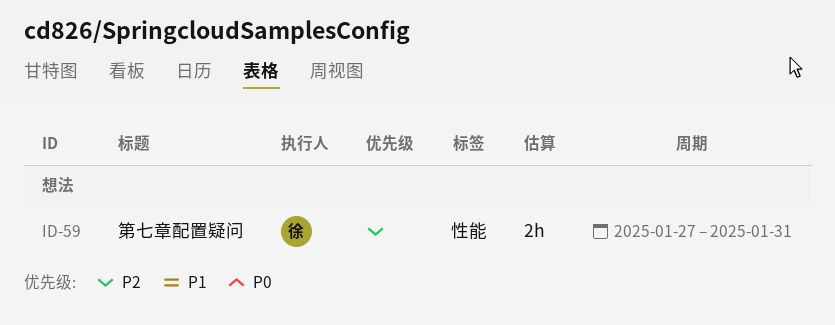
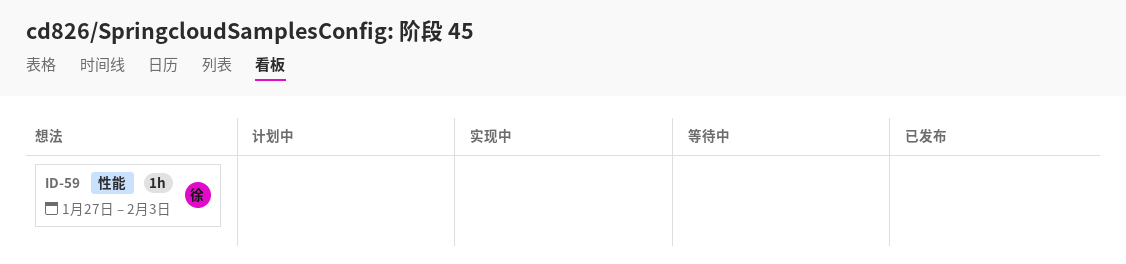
ID-59, estimate: 2h -> 1h
ID-59, due: Jan 31 -> Feb 3

